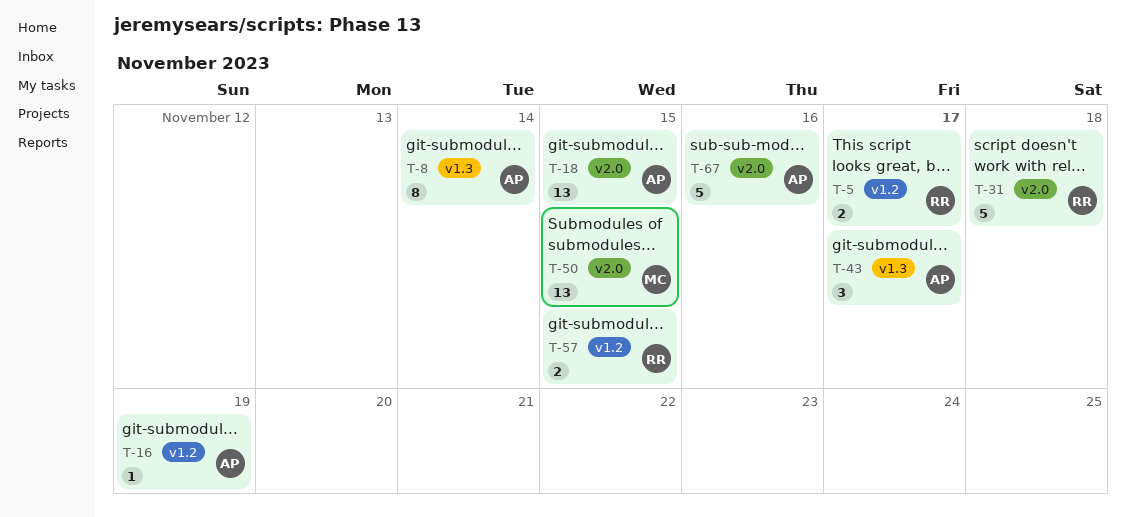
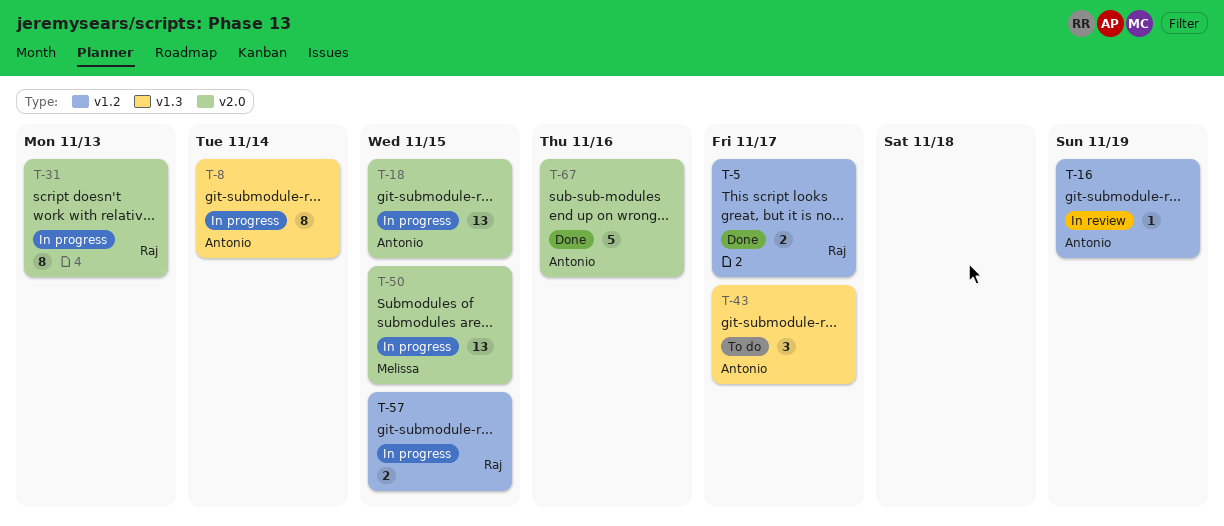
T-31, estimate: 5 -> 8
T-31, due: Nov 18 -> Nov 13

